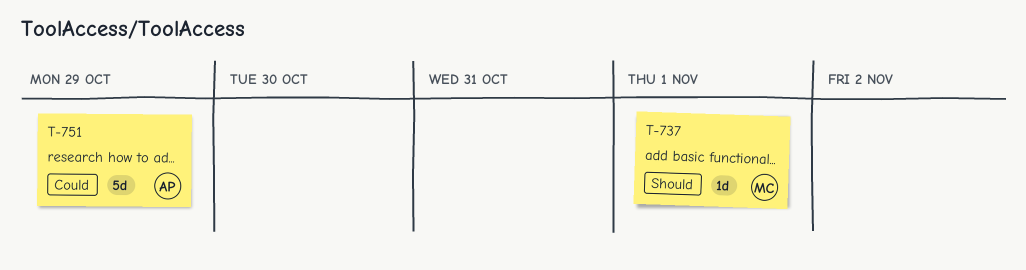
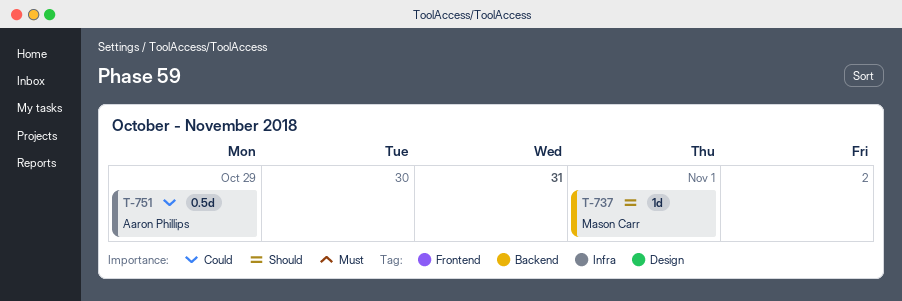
T-751, estimate: 5d -> 0.5d

